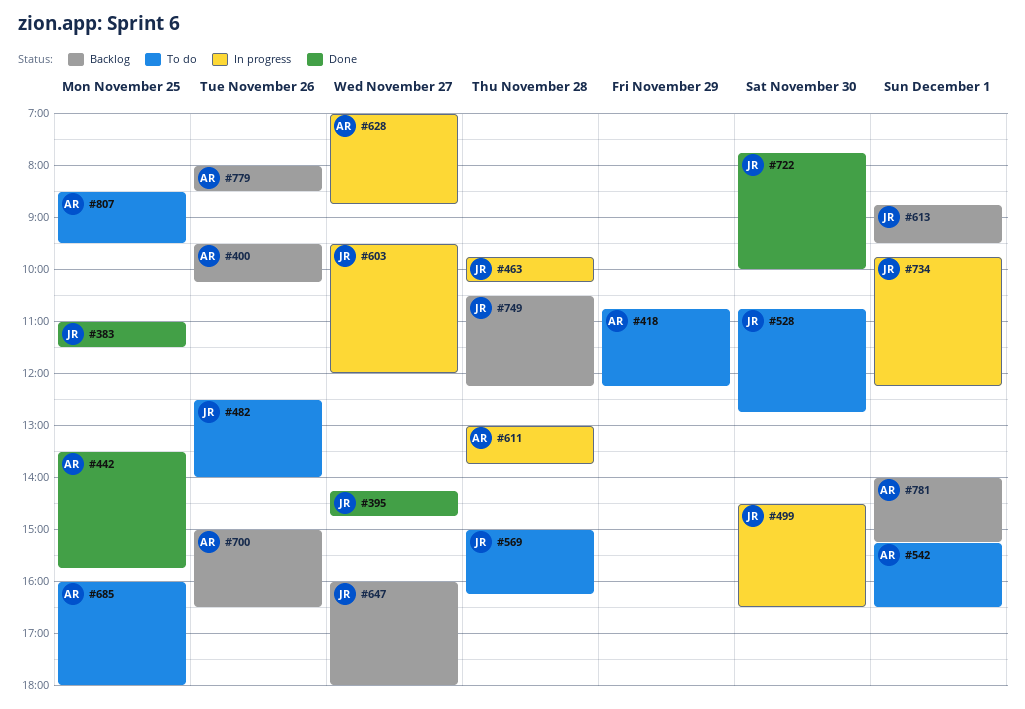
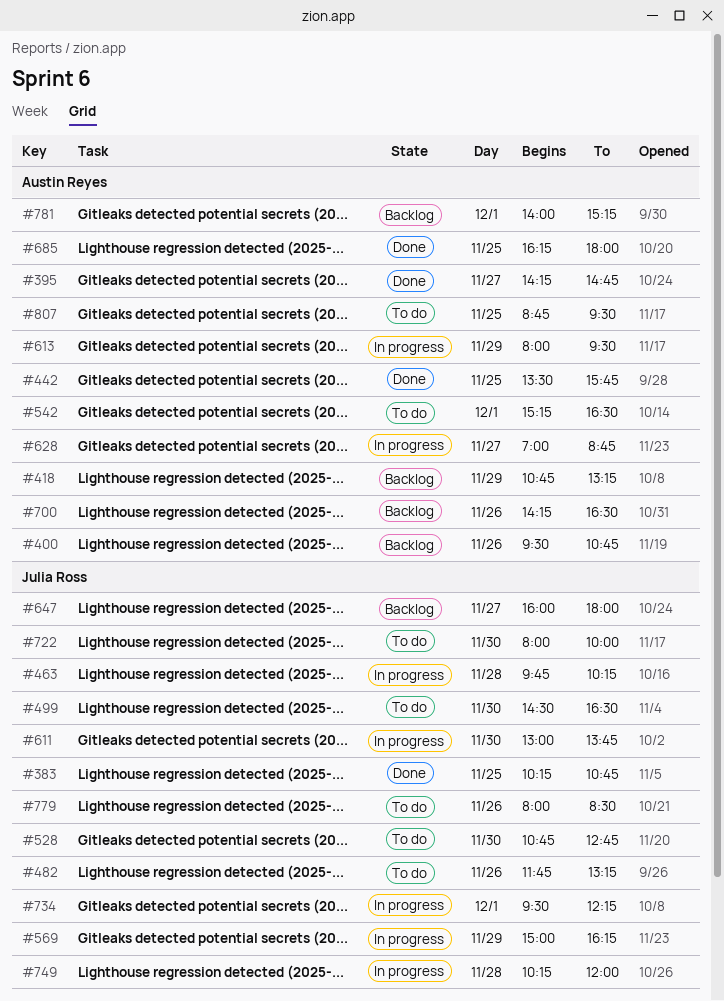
#383, begins: 11:00 -> 10:15
#383, ends: 11:30 -> 10:45
#395, owner: Julia Ross -> Austin Reyes
#400, ends: 10:15 -> 10:45
#418, status: To do -> Backlog
#418, ends: 12:15 -> 13:15
#482, begins: 12:30 -> 11:45
#482, ends: 14:00 -> 13:15
#499, status: In progress -> To do
#569, status: To do -> In progress
#569, day: Nov 28 -> Nov 29
#603: present -> none
#611, owner: Austin Reyes -> Julia Ross
#611, day: Nov 28 -> Nov 30
#613, status: Backlog -> In progress
#613, owner: Julia Ross -> Austin Reyes
#613, day: Dec 1 -> Nov 29
#613, begins: 08:45 -> 08:00
#685, status: To do -> Done
#685, begins: 16:00 -> 16:15
#700, begins: 15:00 -> 14:15
#722, status: Done -> To do
#722, begins: 07:45 -> 08:00
#734, begins: 09:45 -> 09:30
#749, status: Backlog -> In progress
#749, begins: 10:30 -> 10:15
#749, ends: 12:15 -> 12:00
#779, status: Backlog -> To do
#779, owner: Austin Reyes -> Julia Ross
#807, begins: 08:30 -> 08:45

